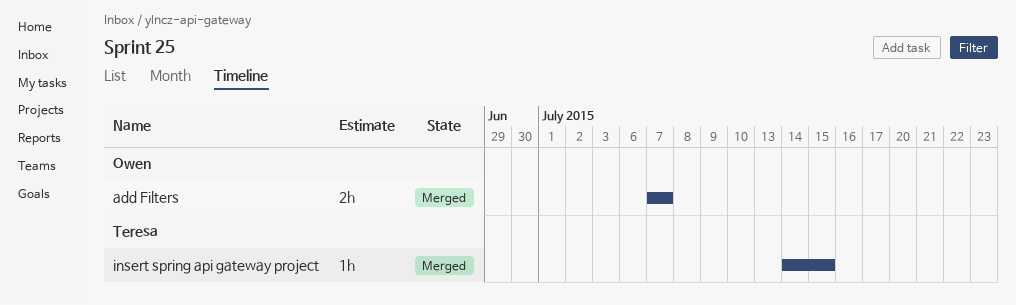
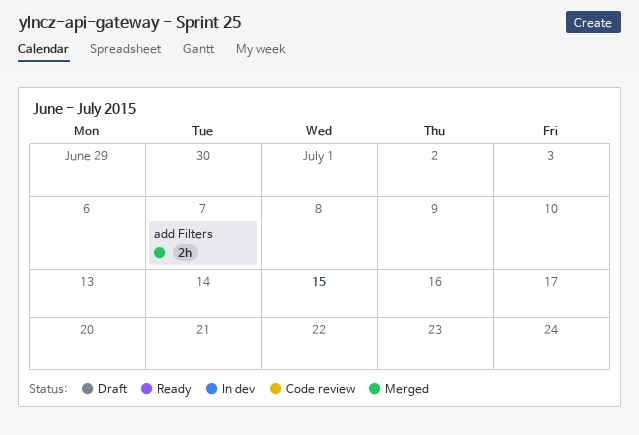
insert spring api gateway project: present -> none

